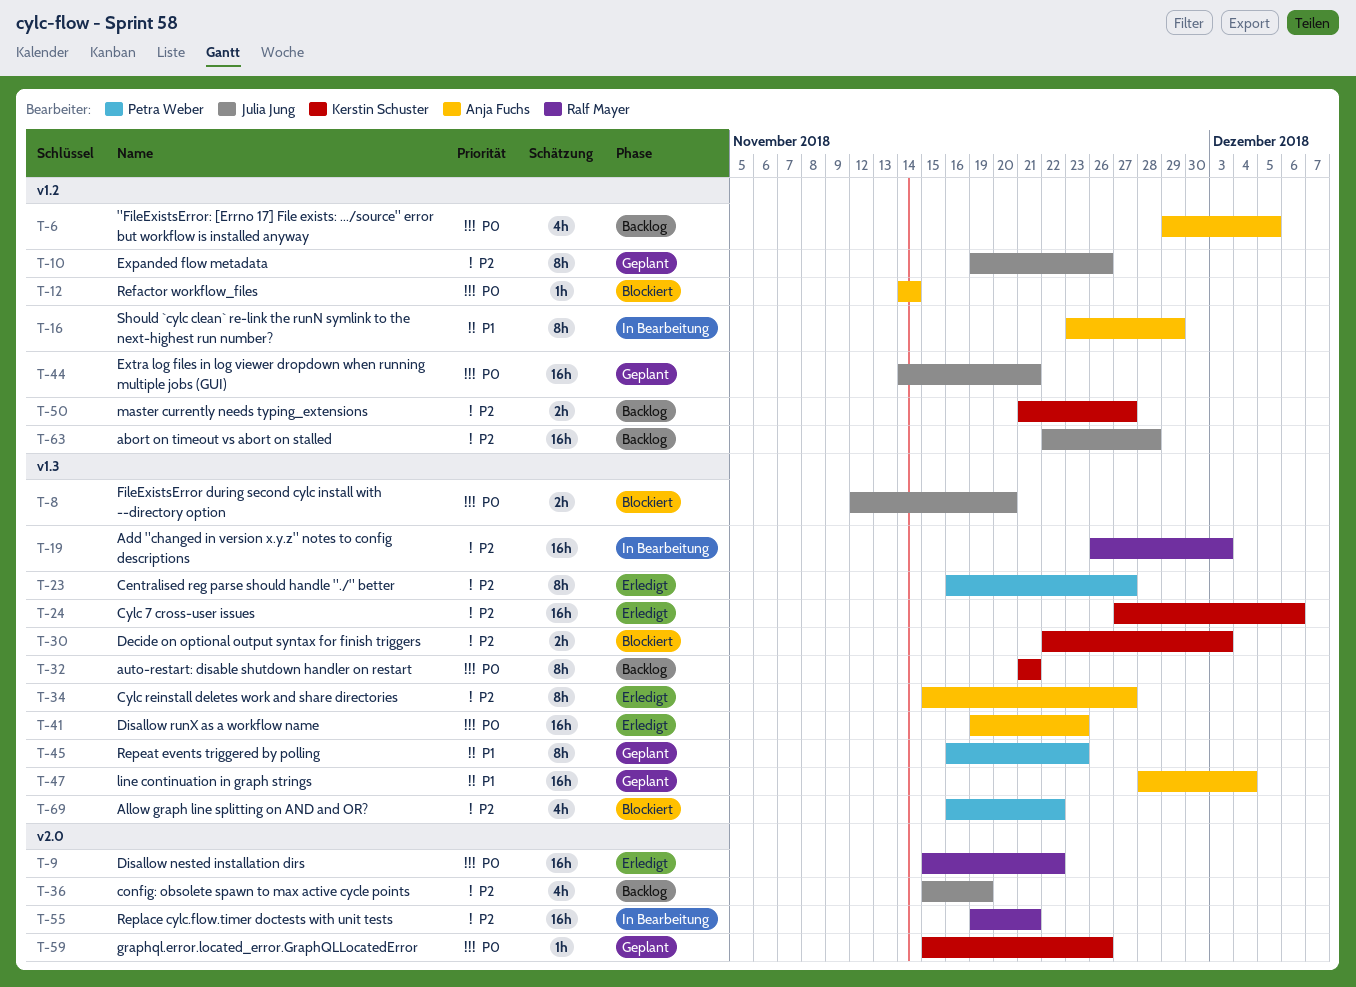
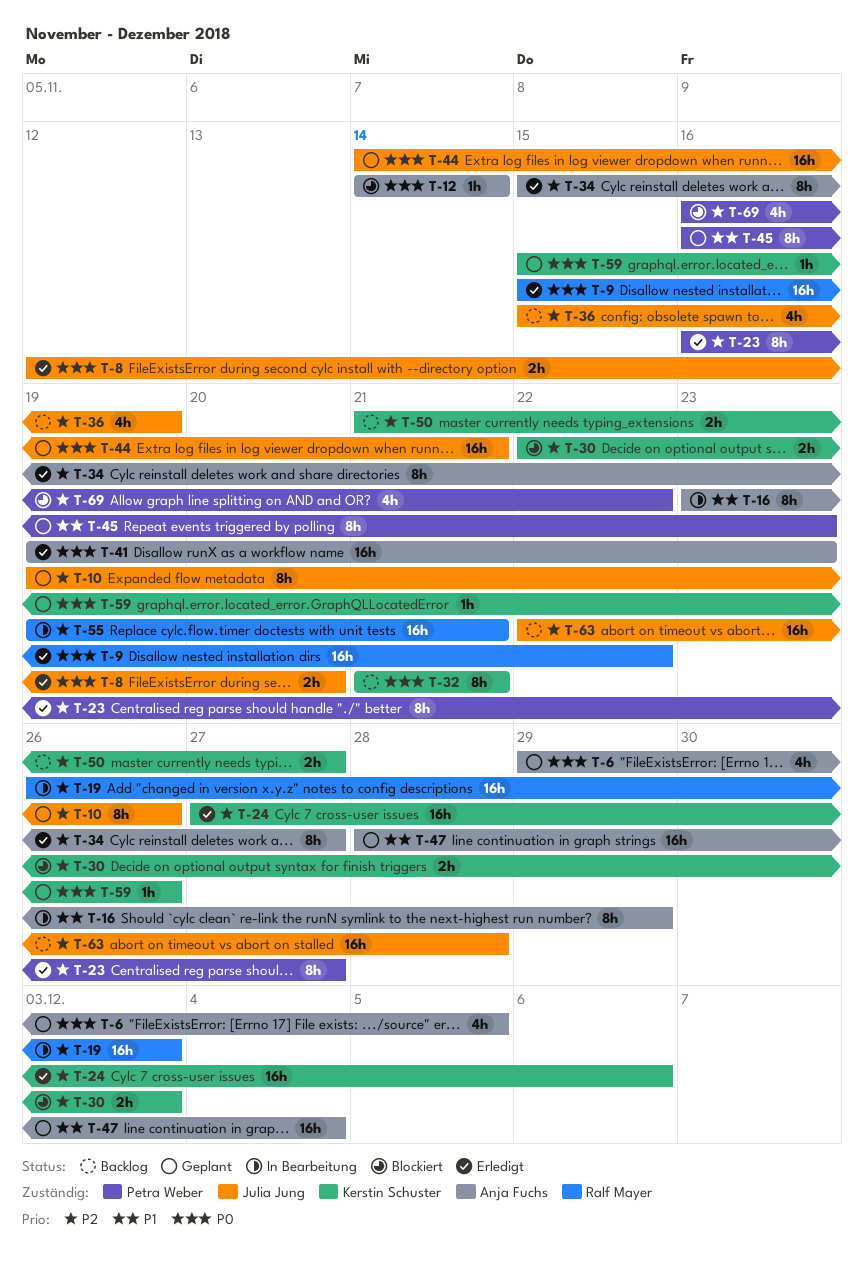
T-6, status: Backlog -> Geplant
T-8, status: Blockiert -> Erledigt

